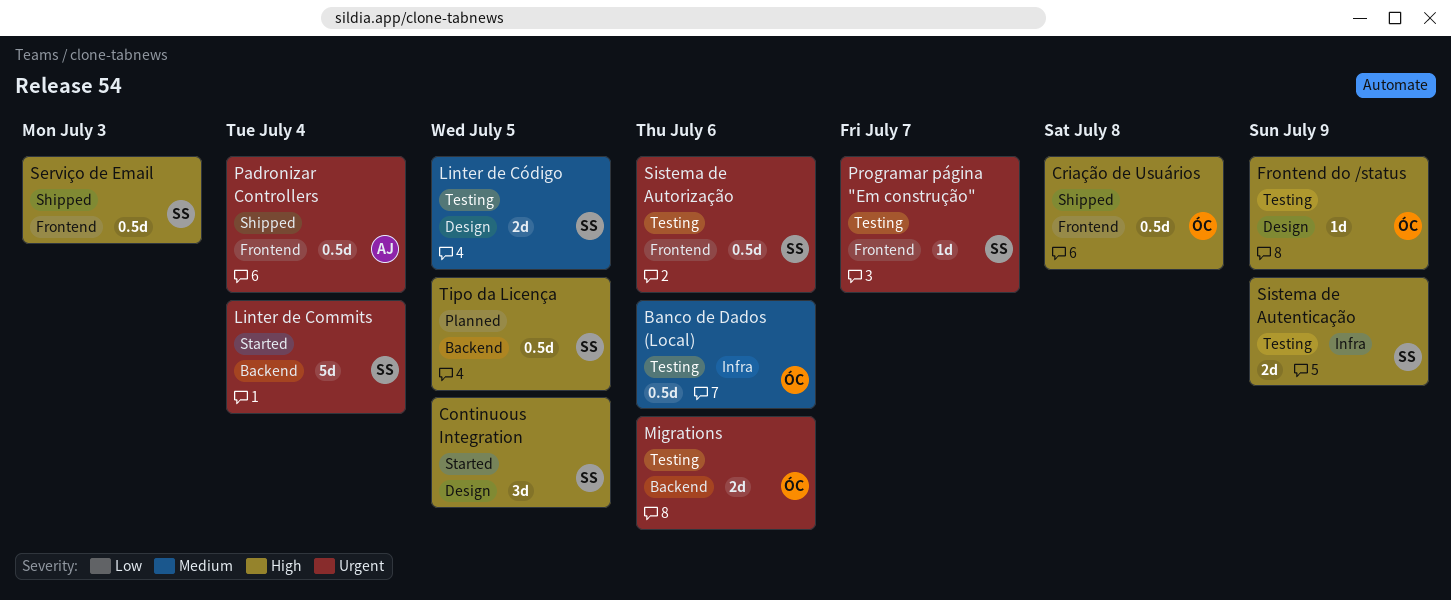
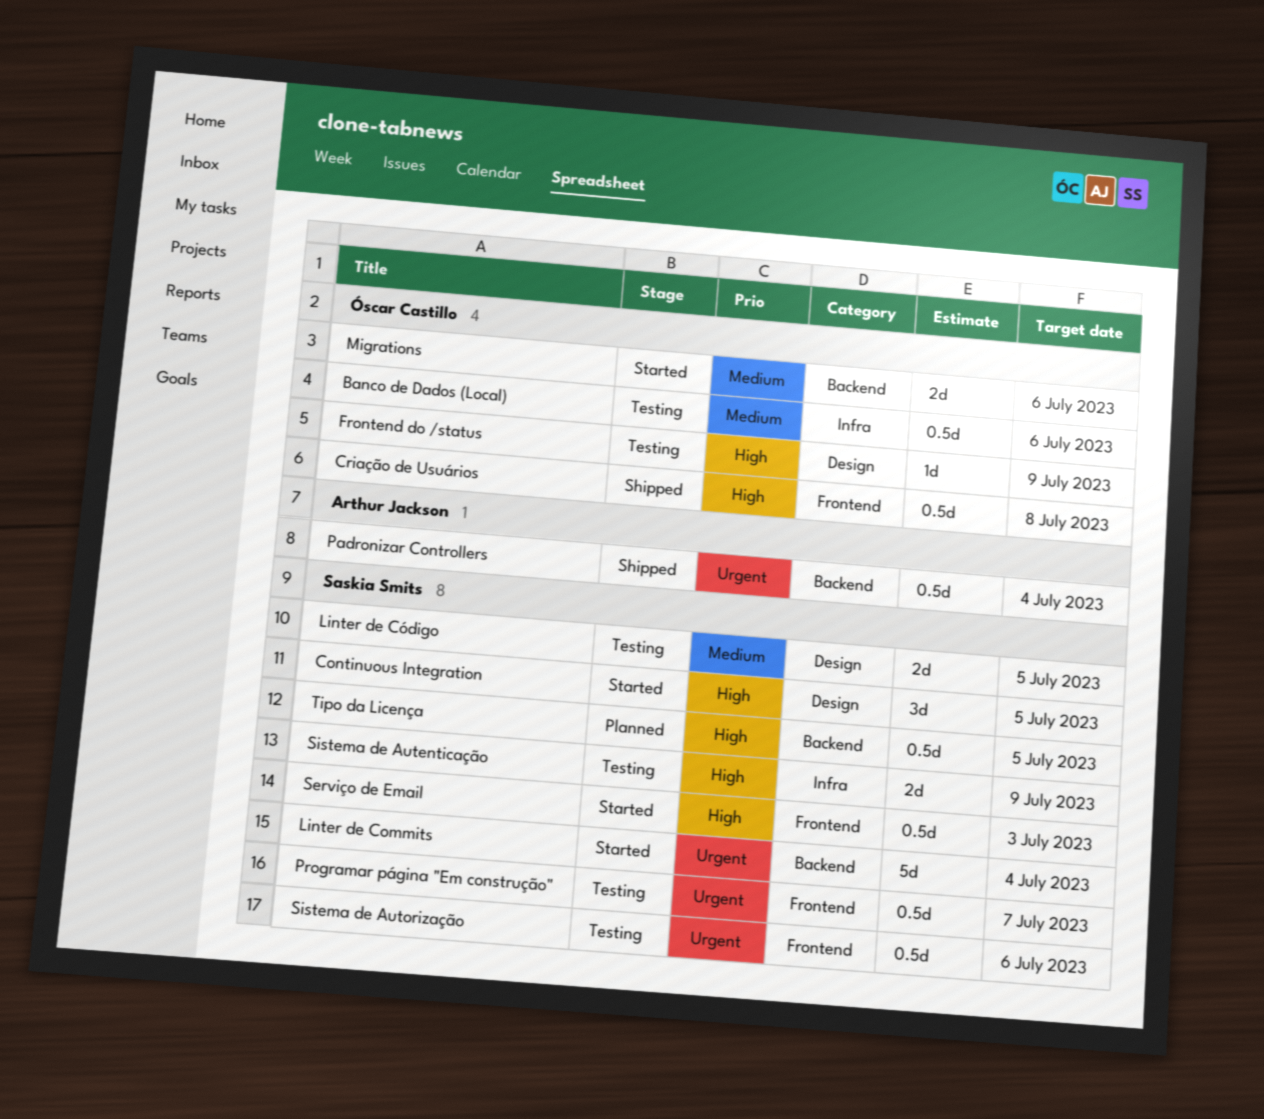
Migrations, status: Testing -> Started
Migrations, priority: Urgent -> Medium
Padronizar Controllers, label: Frontend -> Backend
Programar página "Em construção", estimate: 1d -> 0.5d
Serviço de Email, status: Shipped -> Started

